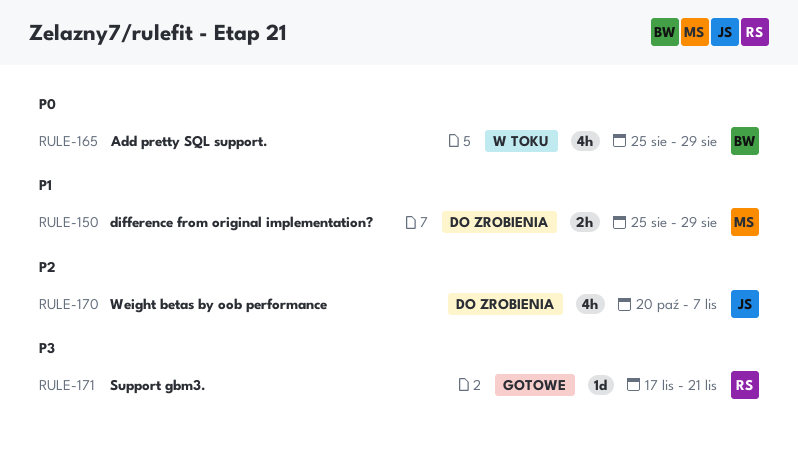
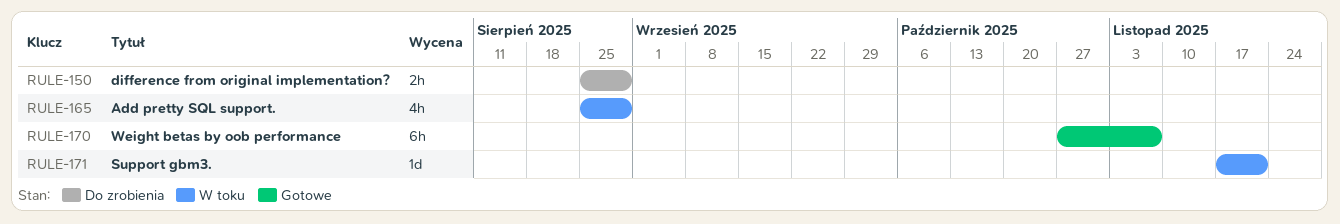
RULE-170, status: Do zrobienia -> Gotowe
RULE-170, estimate: 4h -> 6h
RULE-170, start: Oct 20 -> Oct 27
RULE-171, status: Gotowe -> W toku

